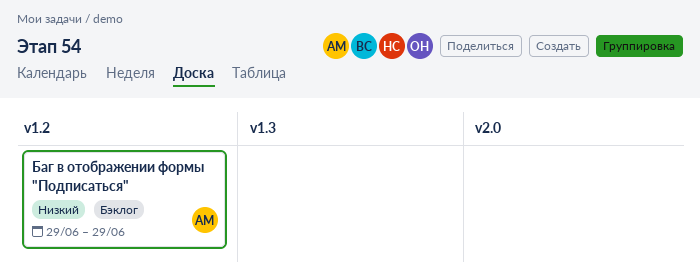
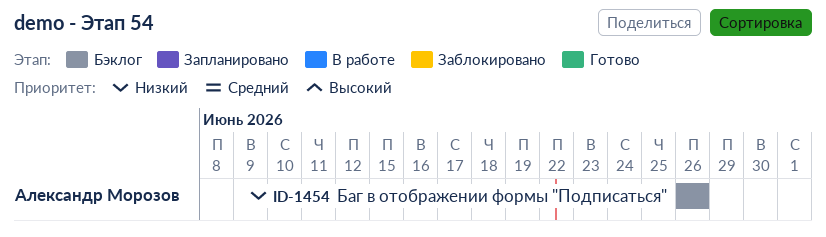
Баг в отображении формы "Подписаться", start: Jun 29 -> Jun 26
Баг в отображении формы "Подписаться", due: Jun 29 -> Jun 26

